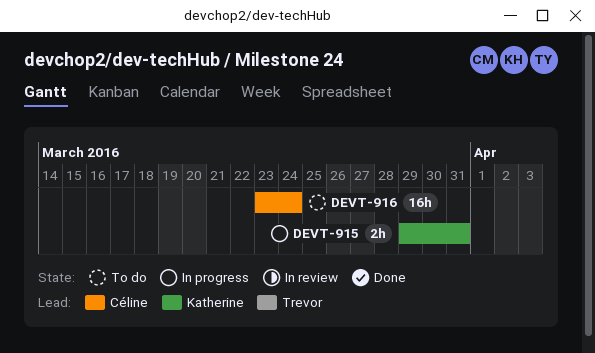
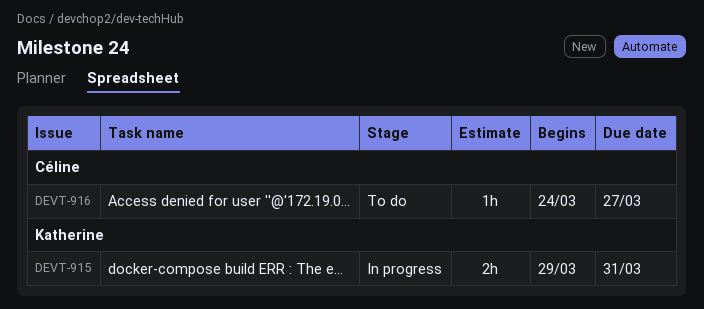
DEVT-916, estimate: 16h -> 1h
DEVT-916, start: Mar 23 -> Mar 24
DEVT-916, due: Mar 24 -> Mar 27

